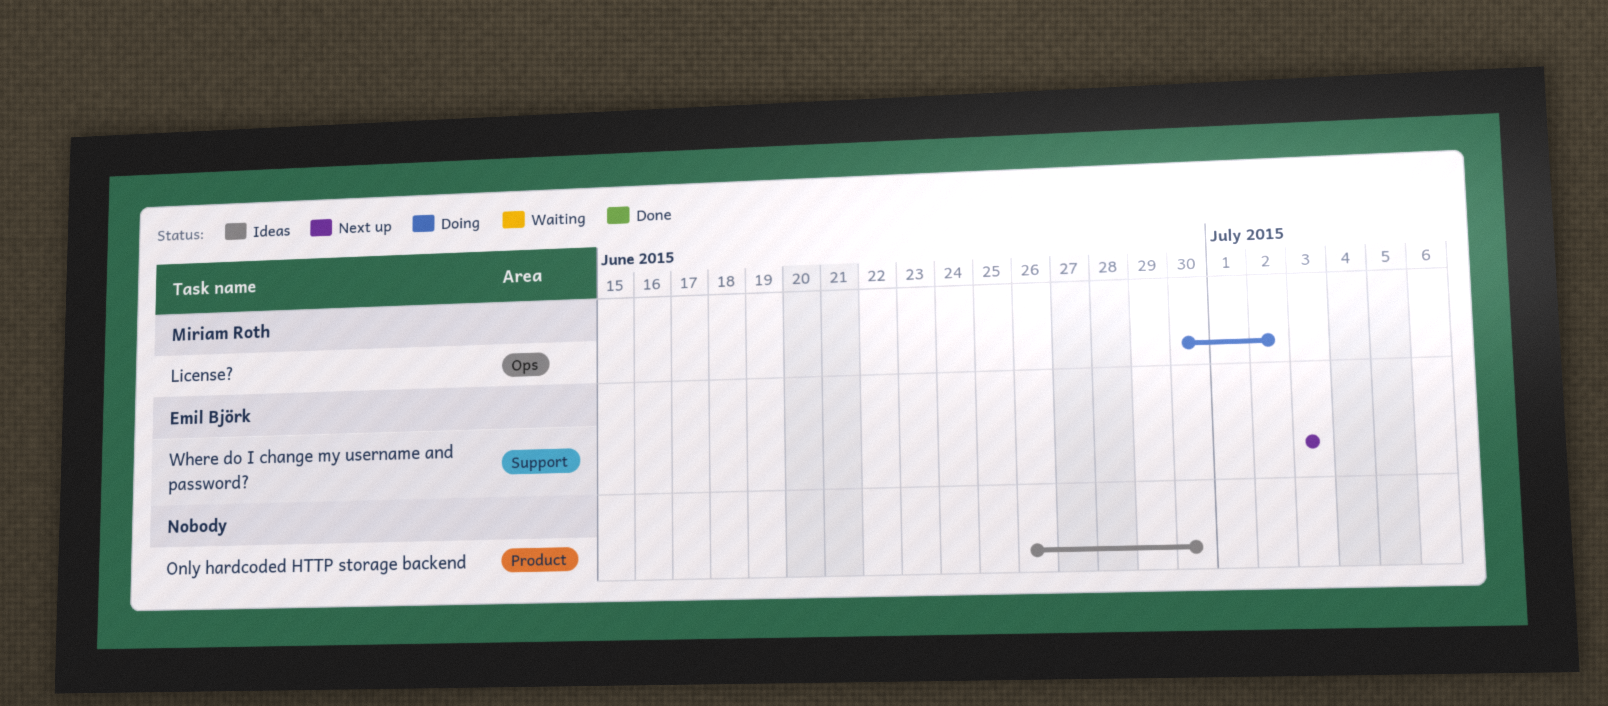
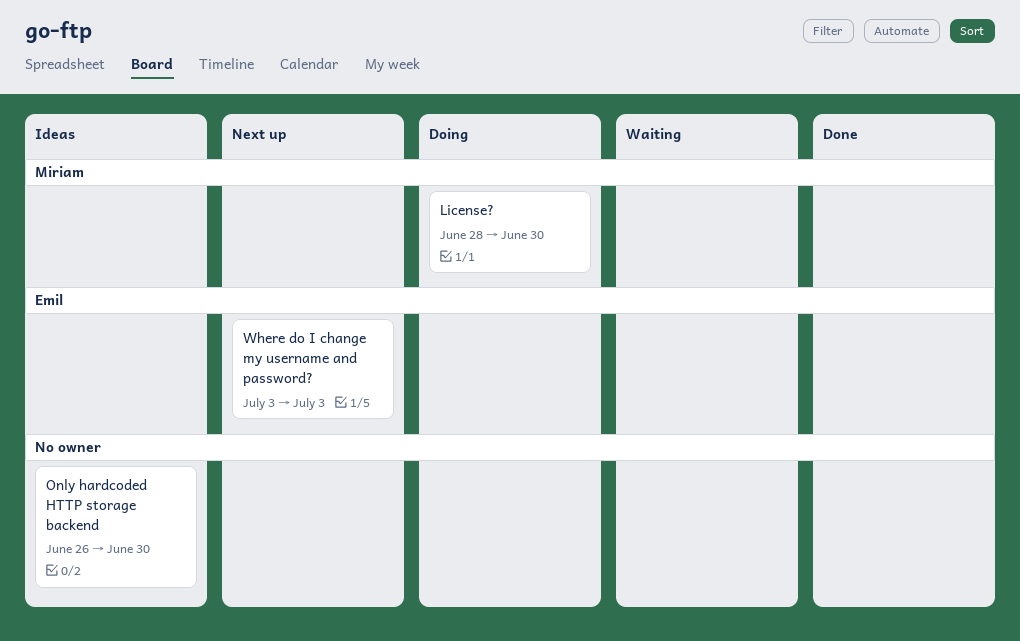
License?, start: Jun 30 -> Jun 28
License?, due: Jul 2 -> Jun 30

